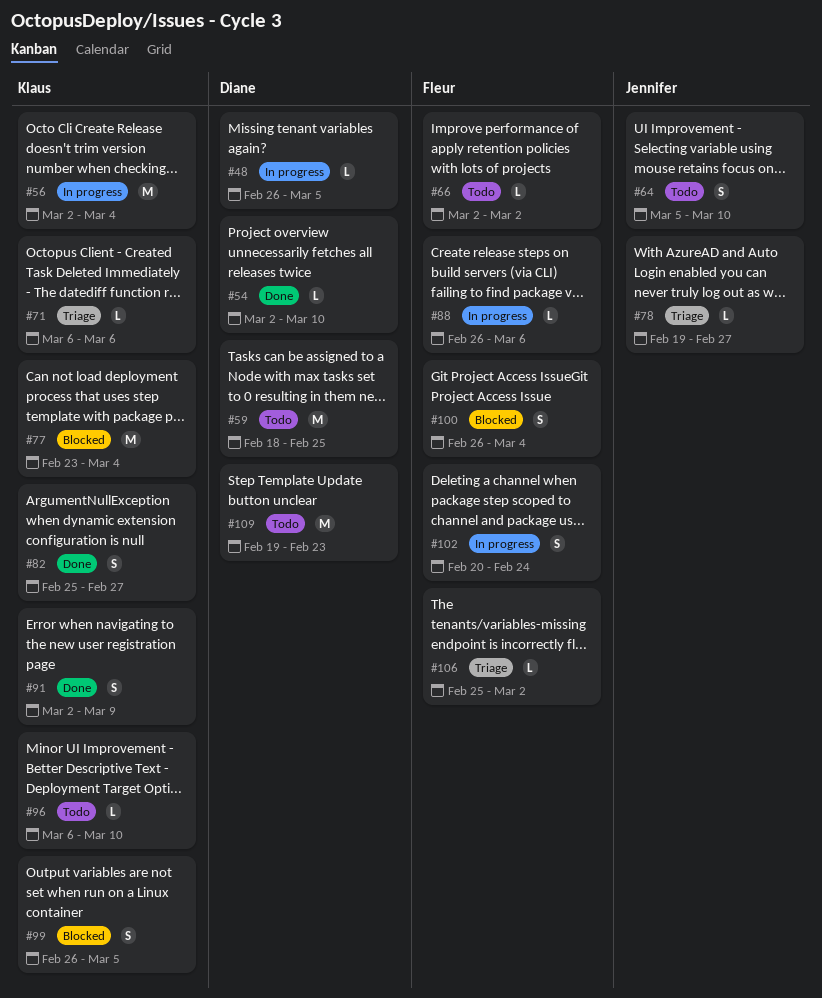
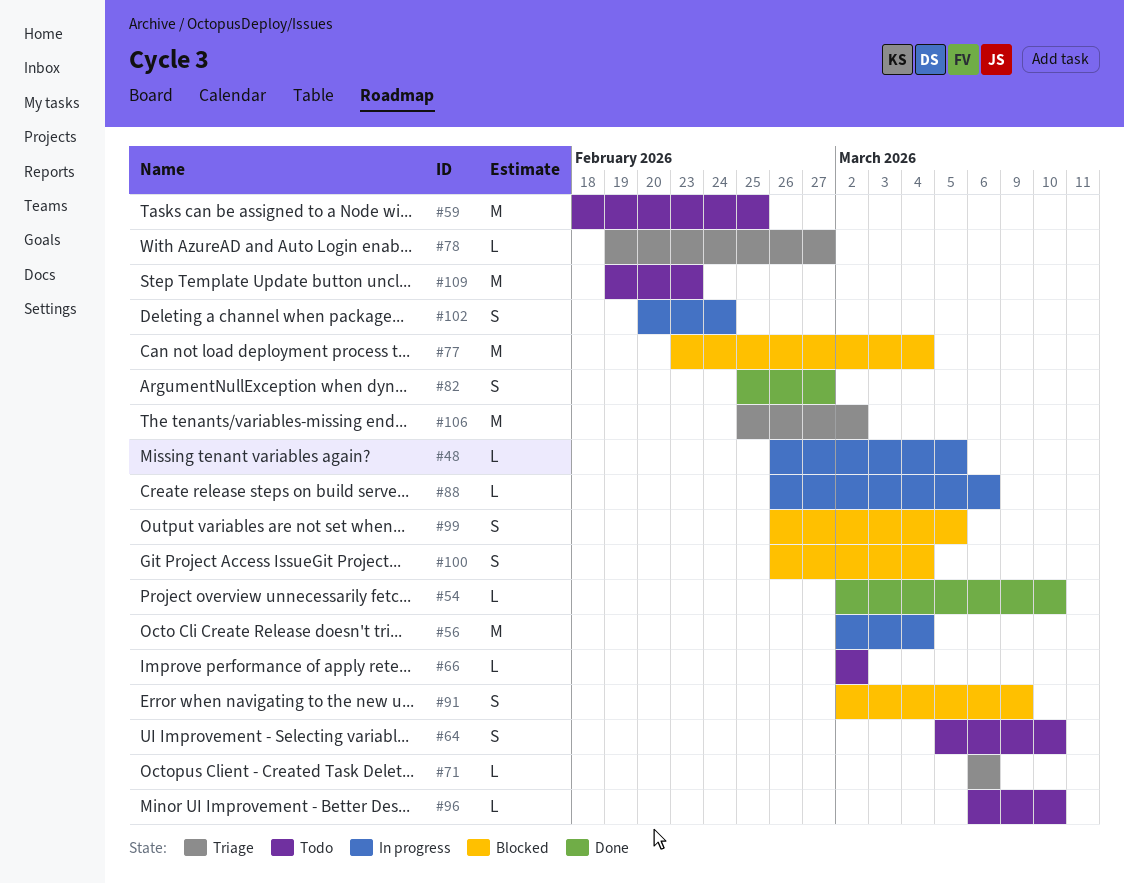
#91, status: Done -> Blocked
#106, estimate: L -> M

